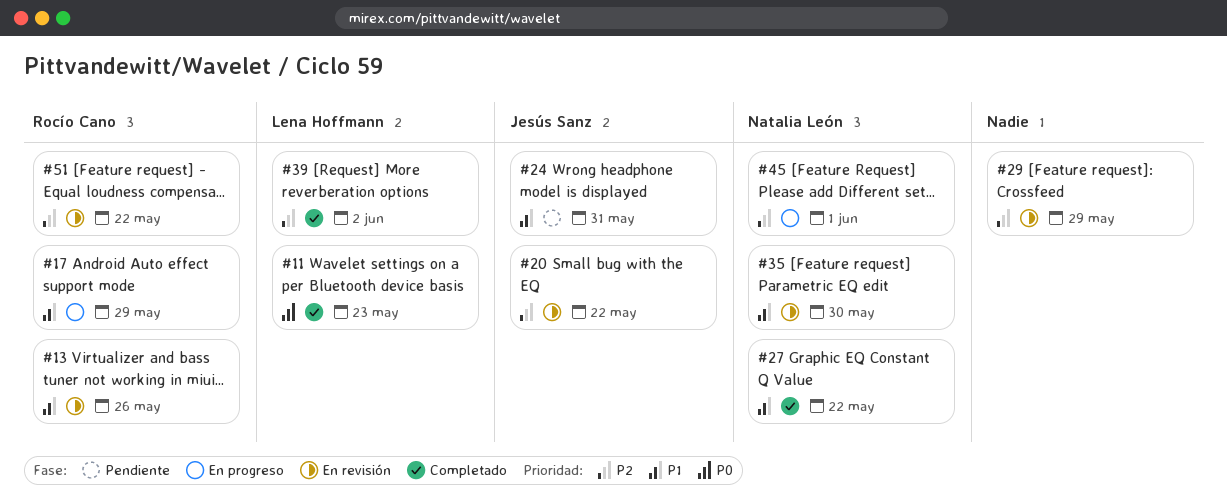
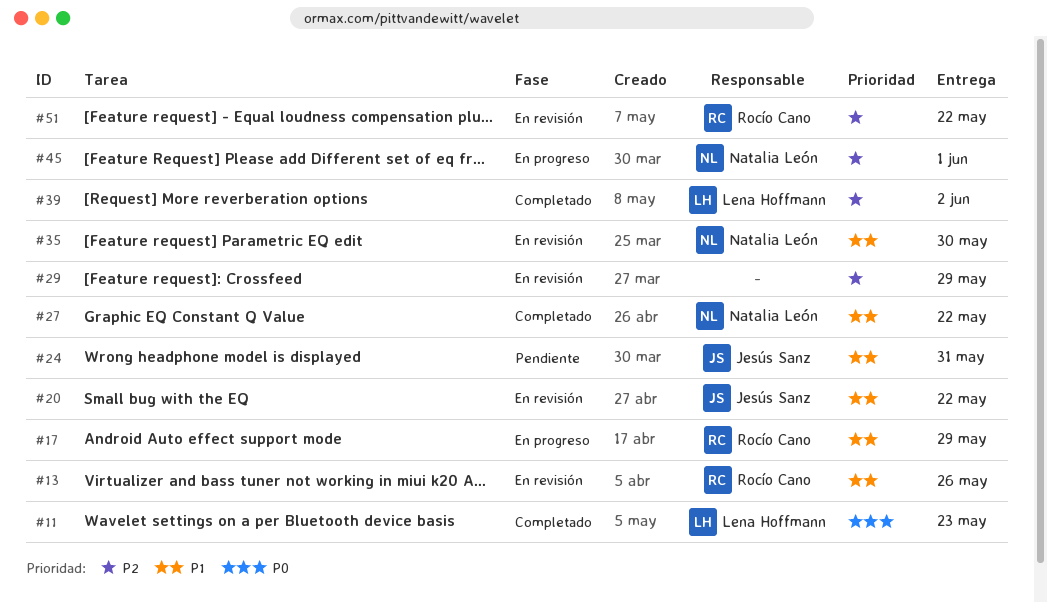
#20, priority: P2 -> P1

